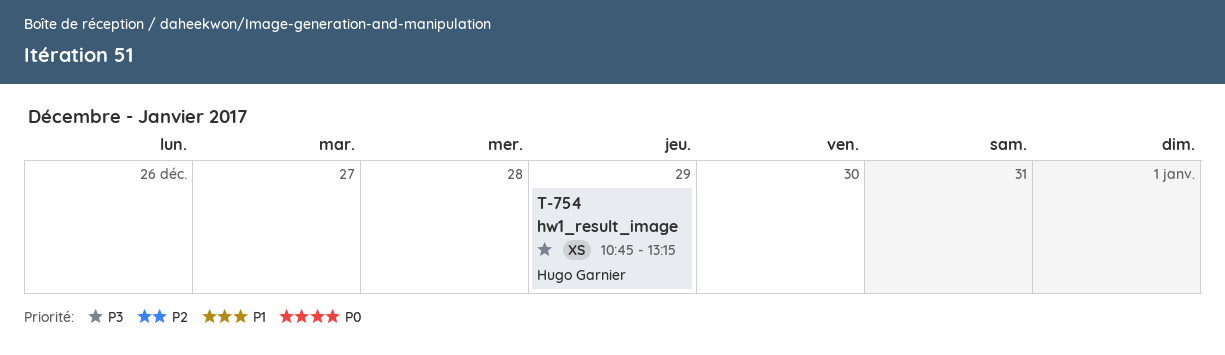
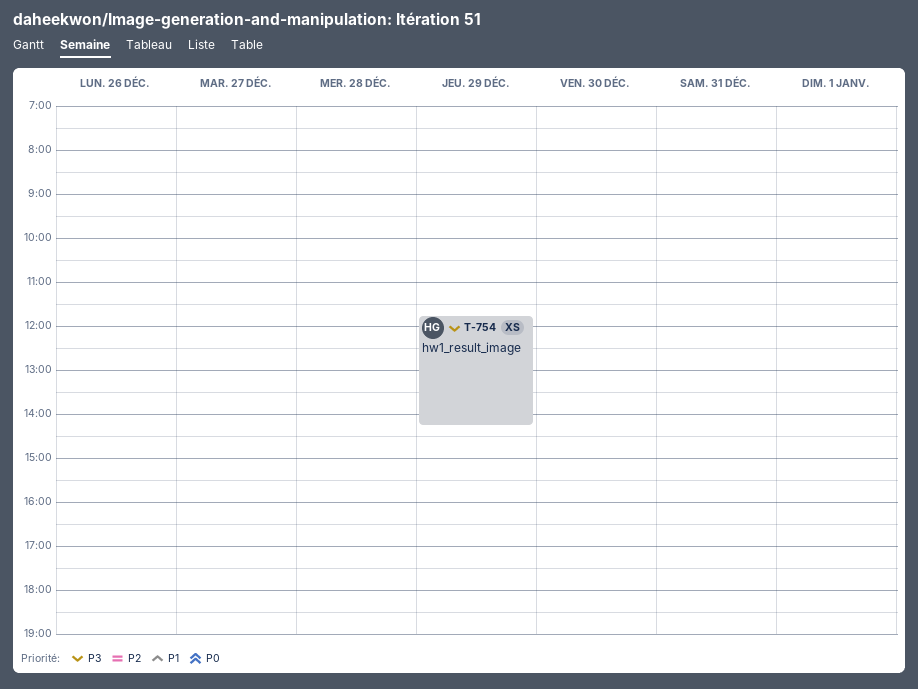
T-754, begins: 10:45 -> 11:45
T-754, ends: 13:15 -> 14:15

